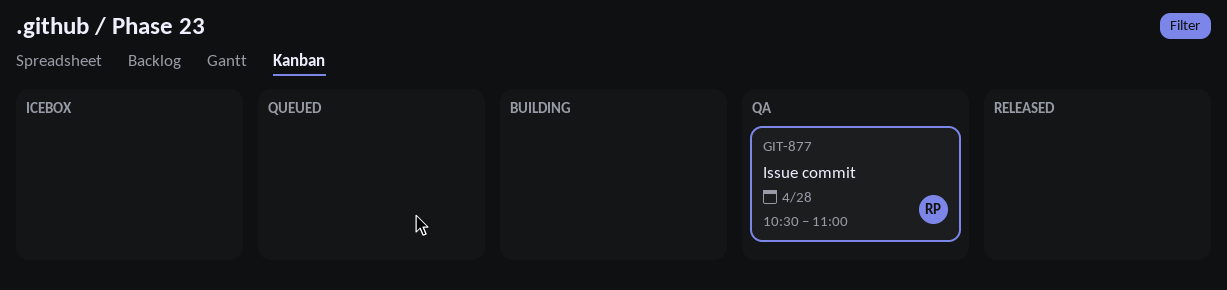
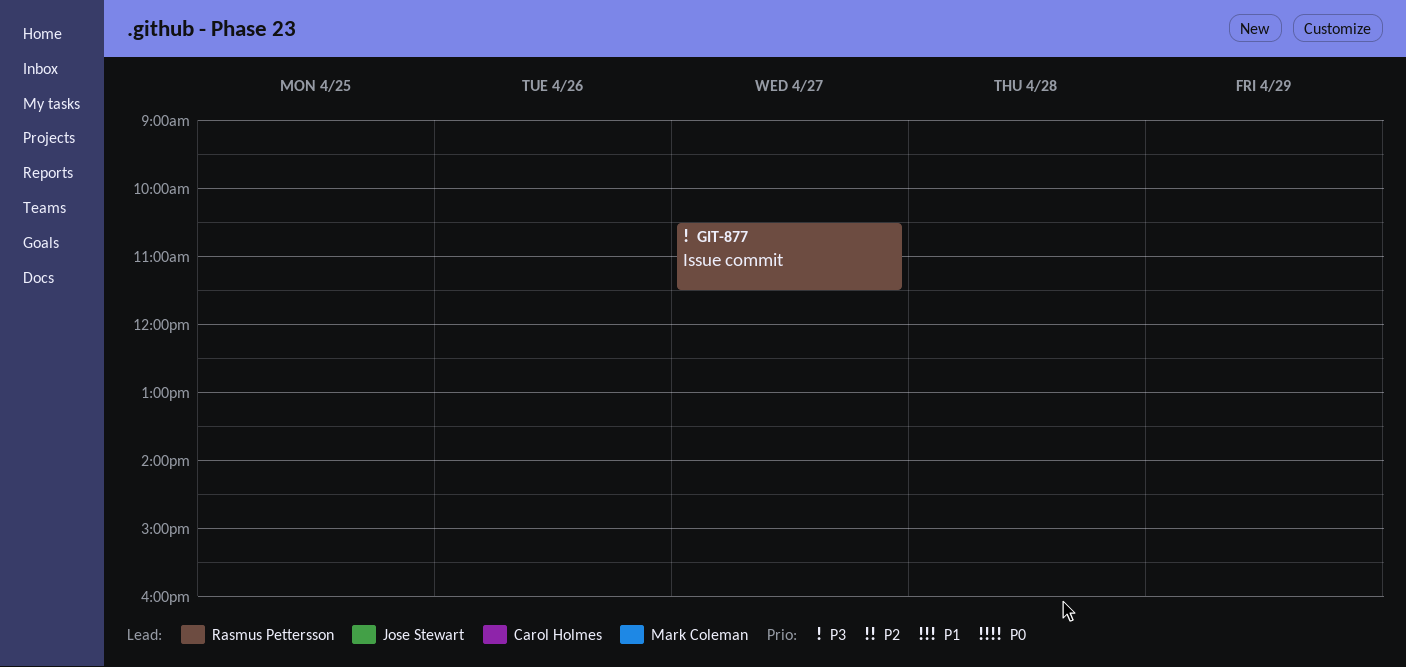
GIT-877, day: Apr 28 -> Apr 27
GIT-877, ends: 11:00 -> 11:30

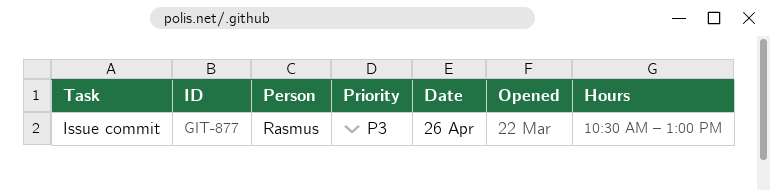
GIT-877, day: Apr 27 -> Apr 26
GIT-877, ends: 11:30 -> 13:00

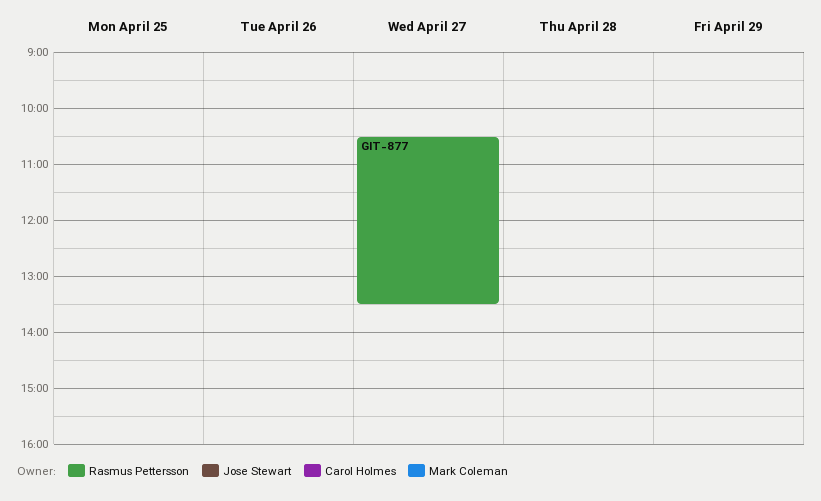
GIT-877, day: Apr 26 -> Apr 27
GIT-877, ends: 13:00 -> 13:30

